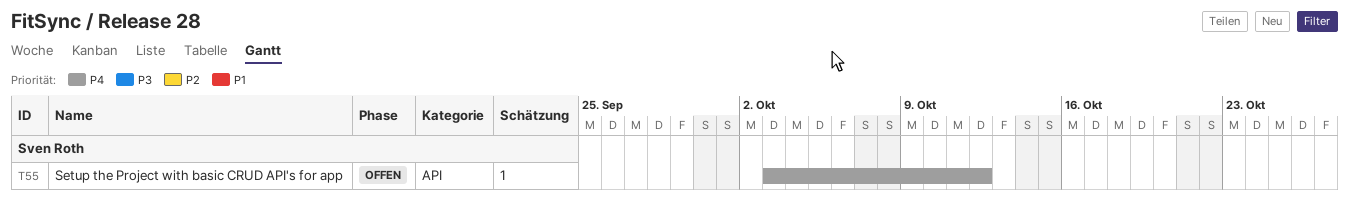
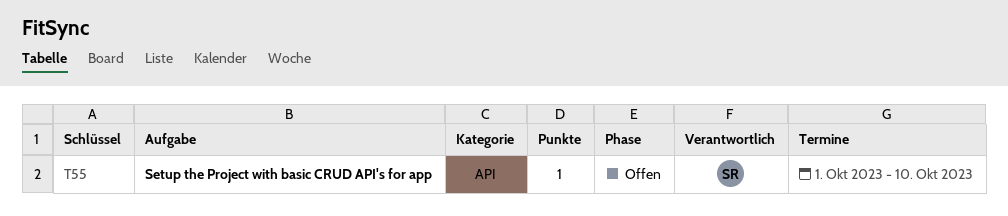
T55, start: Oct 3 -> Oct 1
T55, due: Oct 12 -> Oct 10

